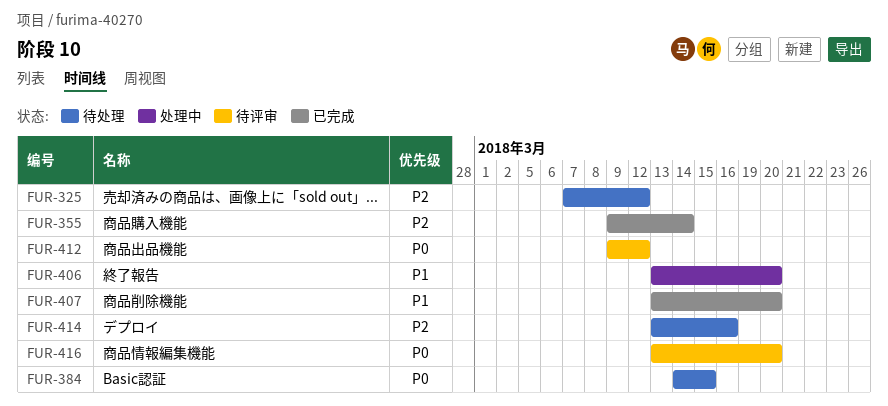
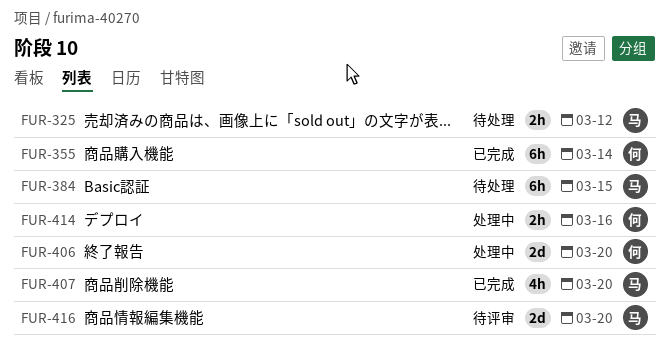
FUR-412: present -> none
FUR-414, status: 待处理 -> 处理中

